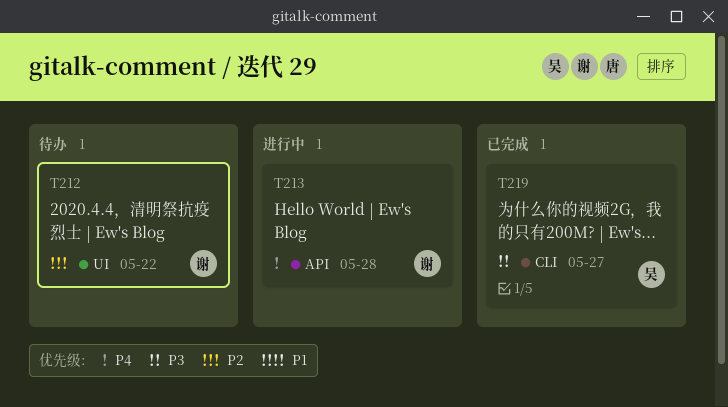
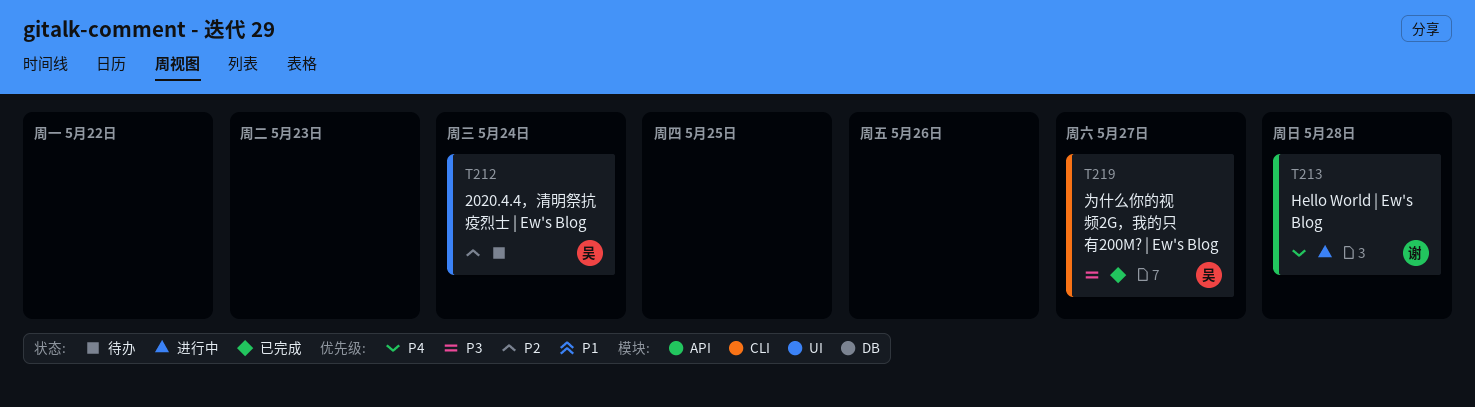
T212, owner: 谢 -> 吴
T212, due: May 22 -> May 24

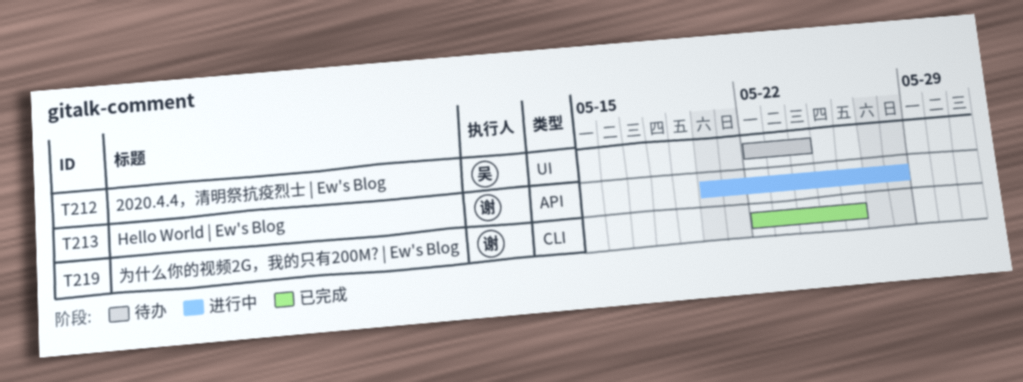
T219, owner: 吴 -> 谢
T219, due: May 27 -> May 26

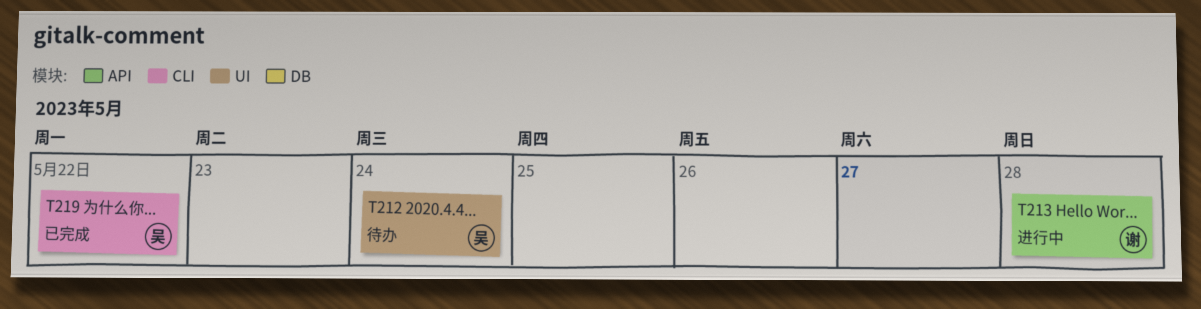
T219, owner: 谢 -> 吴
T219, due: May 26 -> May 22

